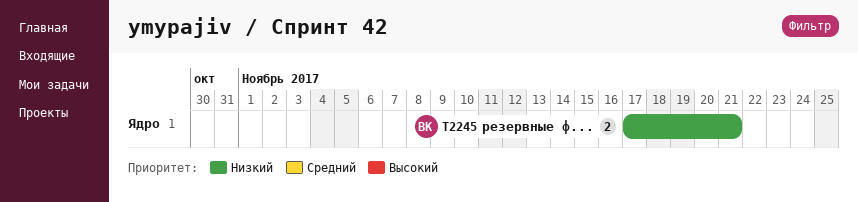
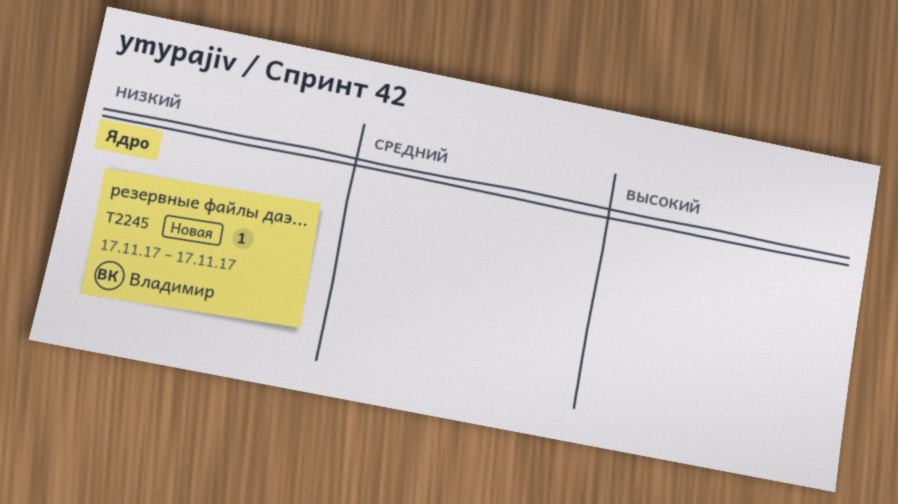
T2245, estimate: 2 -> 1
T2245, due: Nov 21 -> Nov 17

